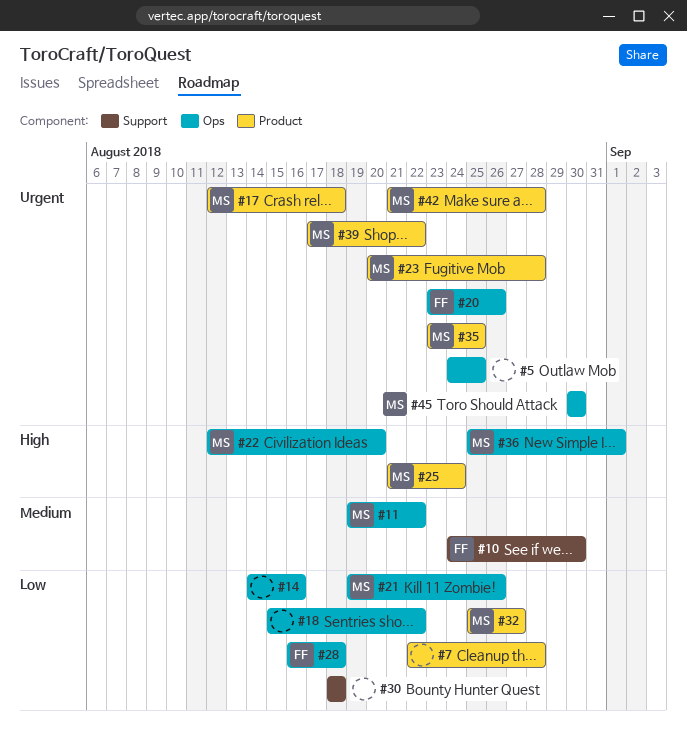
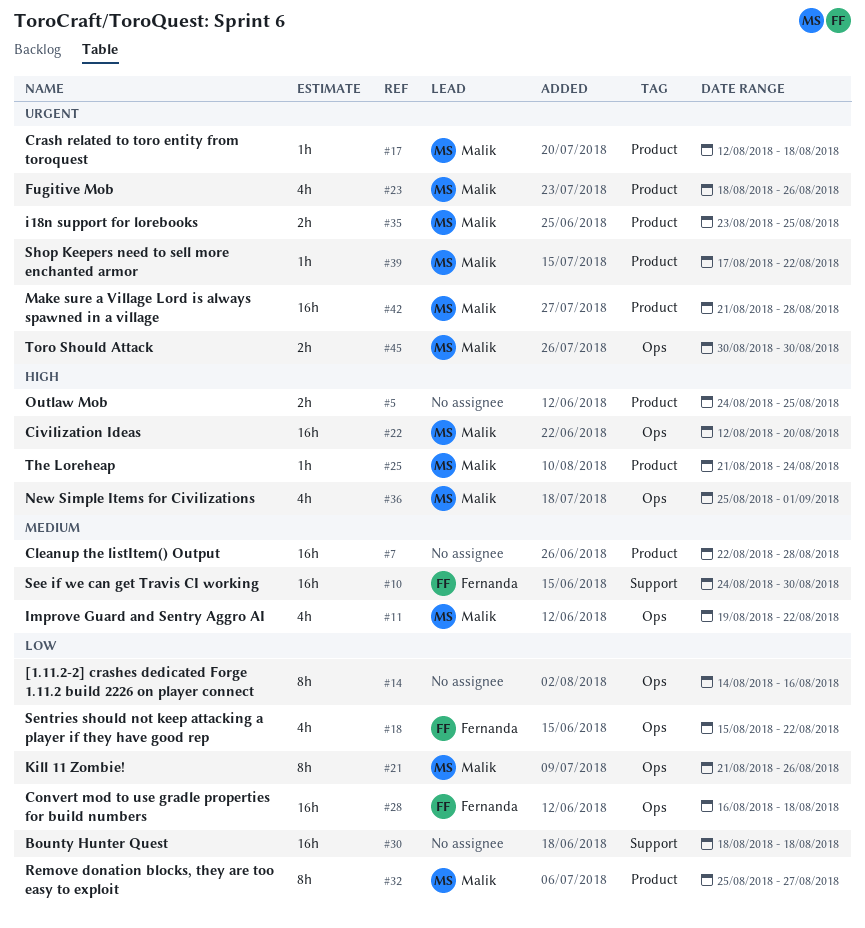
#5, priority: Urgent -> High
#5, label: Ops -> Product
#7, priority: Low -> Medium
#18, owner: none -> Fernanda
#20: present -> none
#21, start: Aug 19 -> Aug 21
#23, start: Aug 20 -> Aug 18
#23, due: Aug 28 -> Aug 26

